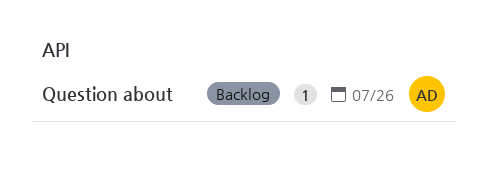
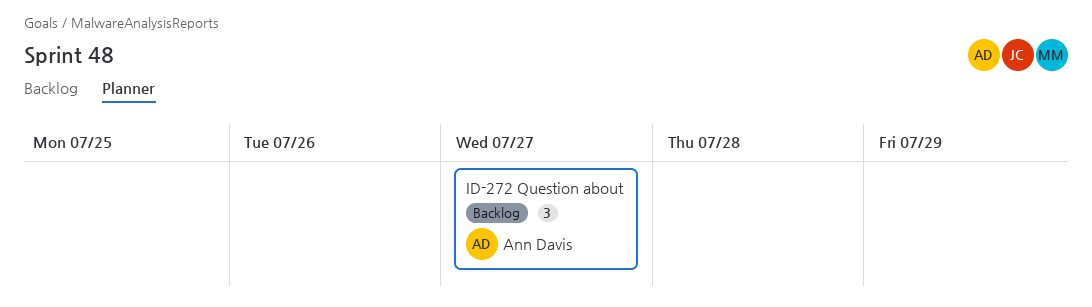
Question about, estimate: 1 -> 3
Question about, due: Jul 26 -> Jul 27

